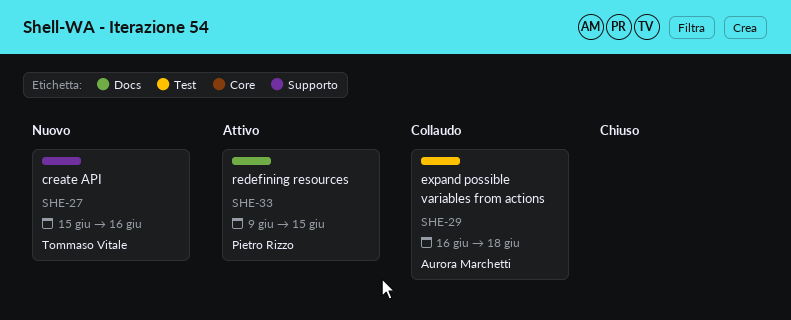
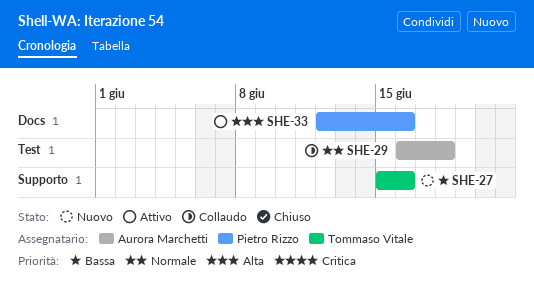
SHE-33, start: Jun 9 -> Jun 12
SHE-33, due: Jun 15 -> Jun 16

